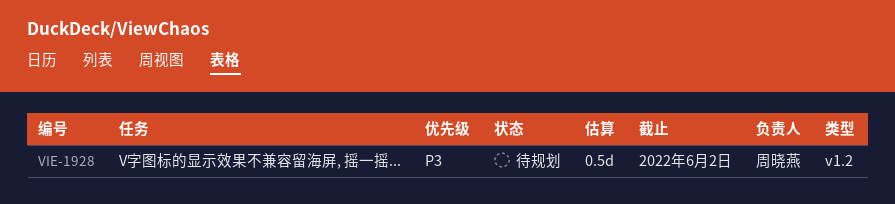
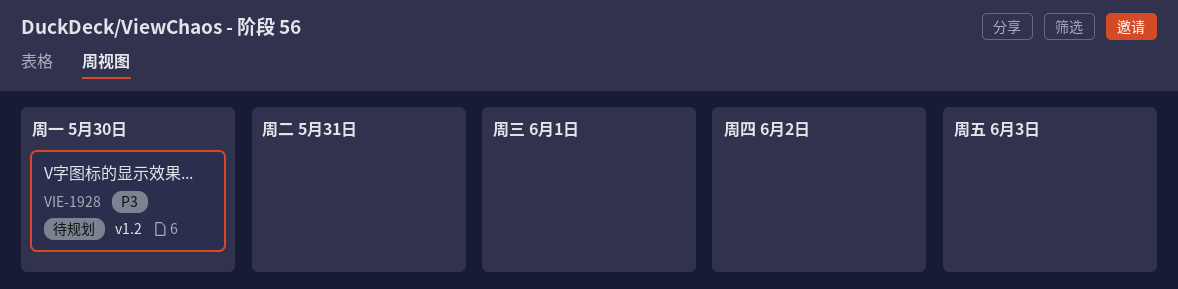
VIE-1928, due: Jun 2 -> May 30

